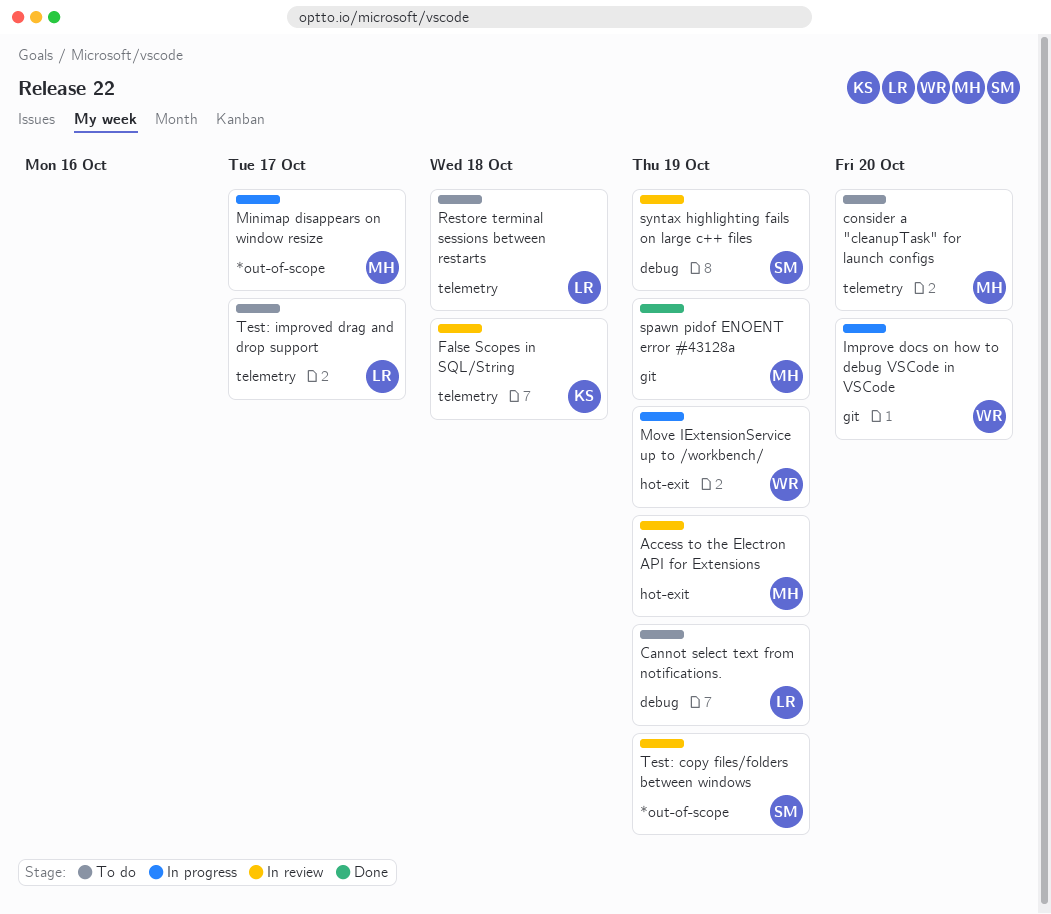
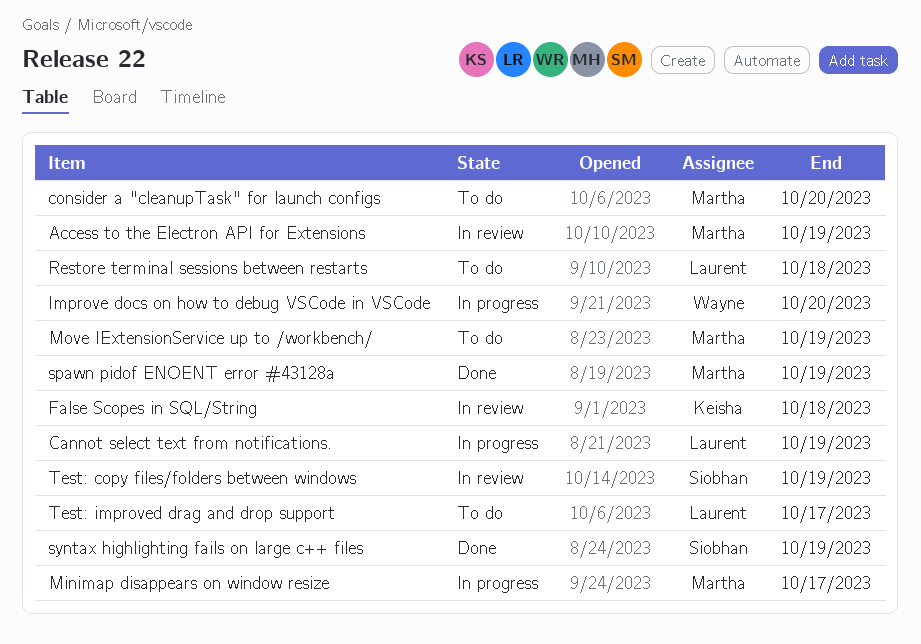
Cannot select text from notifications., status: To do -> In progress
Move IExtensionService up to /workbench/, status: In progress -> To do
Move IExtensionService up to /workbench/, owner: Wayne -> Martha
syntax highlighting fails on large c++ files, status: In review -> Done

